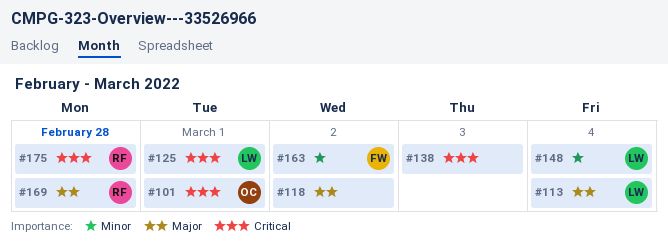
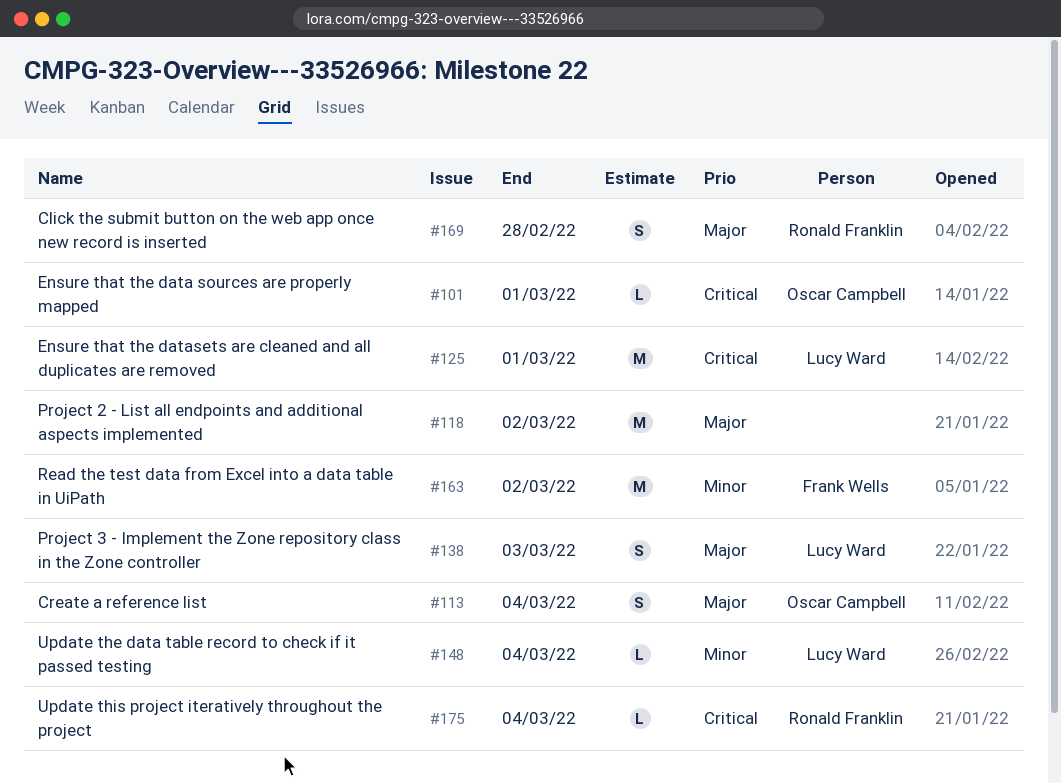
#113, owner: Lucy Ward -> Oscar Campbell
#138, owner: none -> Lucy Ward
#138, priority: Critical -> Major
#175, due: Feb 28 -> Mar 4

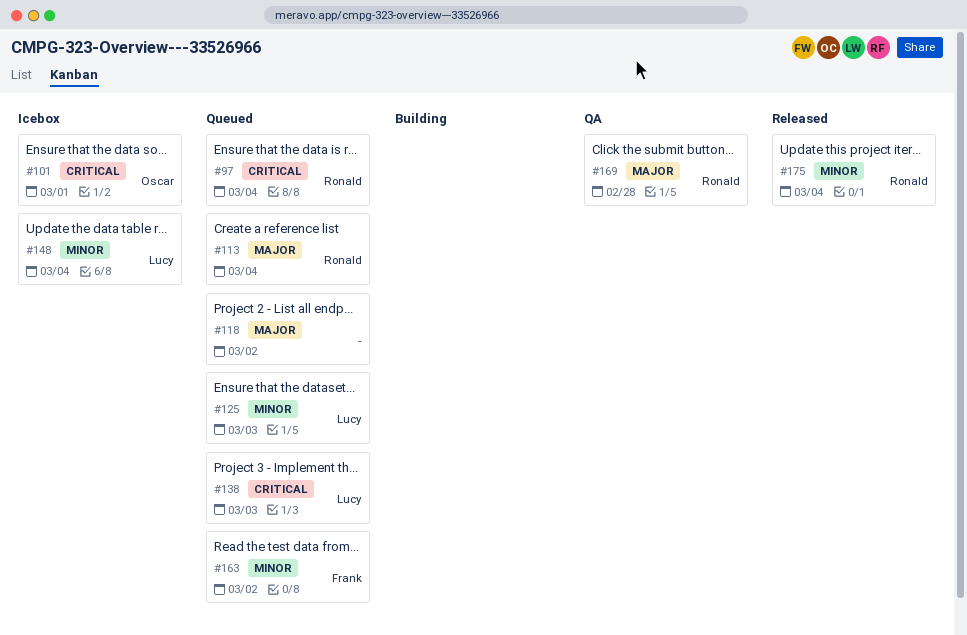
#97: none -> present
#113, owner: Oscar Campbell -> Ronald Franklin
#125, priority: Critical -> Minor
#125, due: Mar 1 -> Mar 3
#138, priority: Major -> Critical
#175, priority: Critical -> Minor

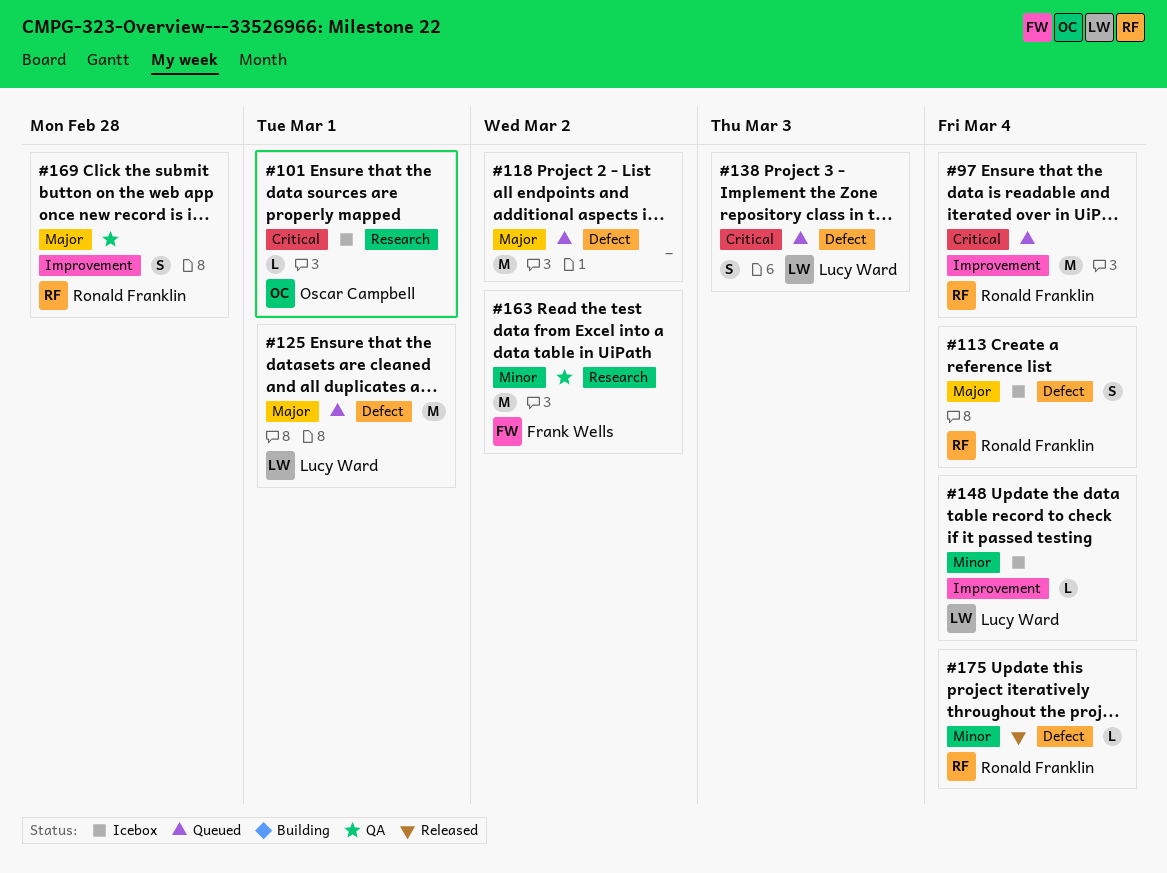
#113, status: Queued -> Icebox
#125, priority: Minor -> Major
#125, due: Mar 3 -> Mar 1
#163, status: Queued -> QA

